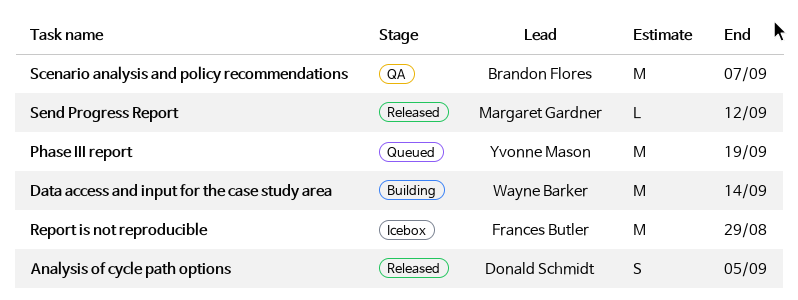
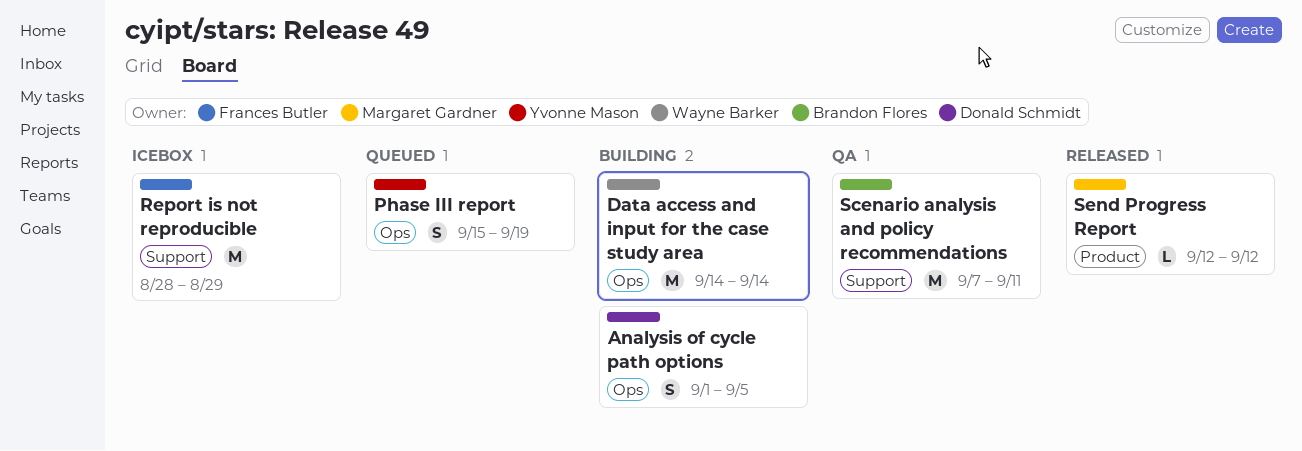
Analysis of cycle path options, status: Released -> Building
Phase III report, estimate: M -> S
Scenario analysis and policy recommendations, due: Sep 7 -> Sep 11

